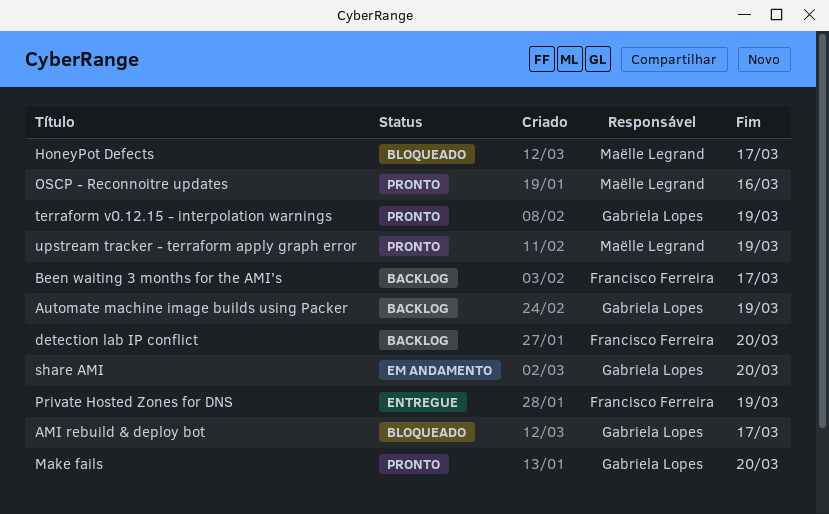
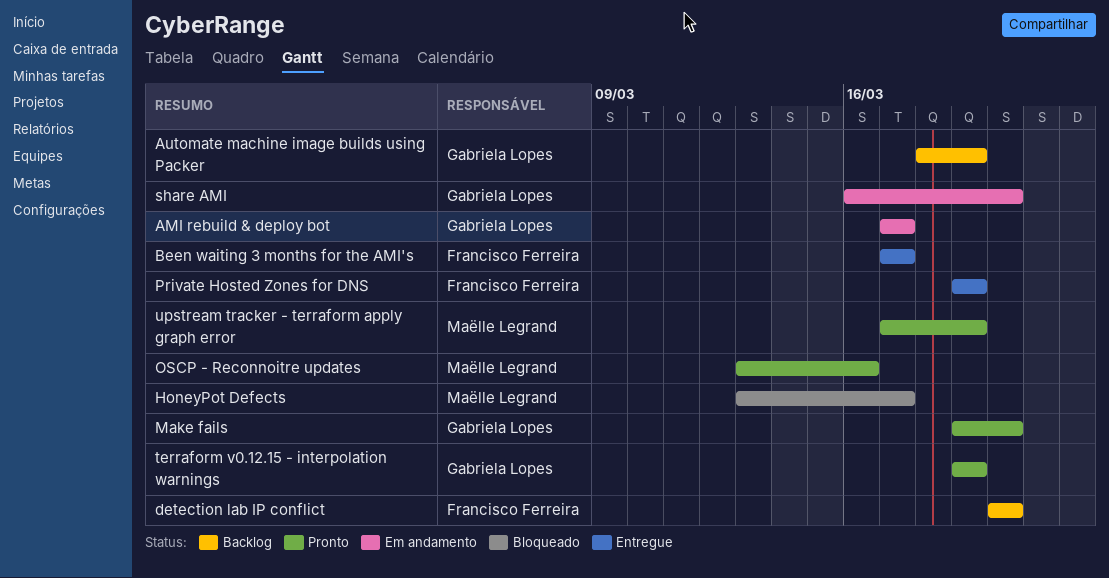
AMI rebuild & deploy bot, status: Bloqueado -> Em andamento
Been waiting 3 months for the AMI's, status: Backlog -> Entregue

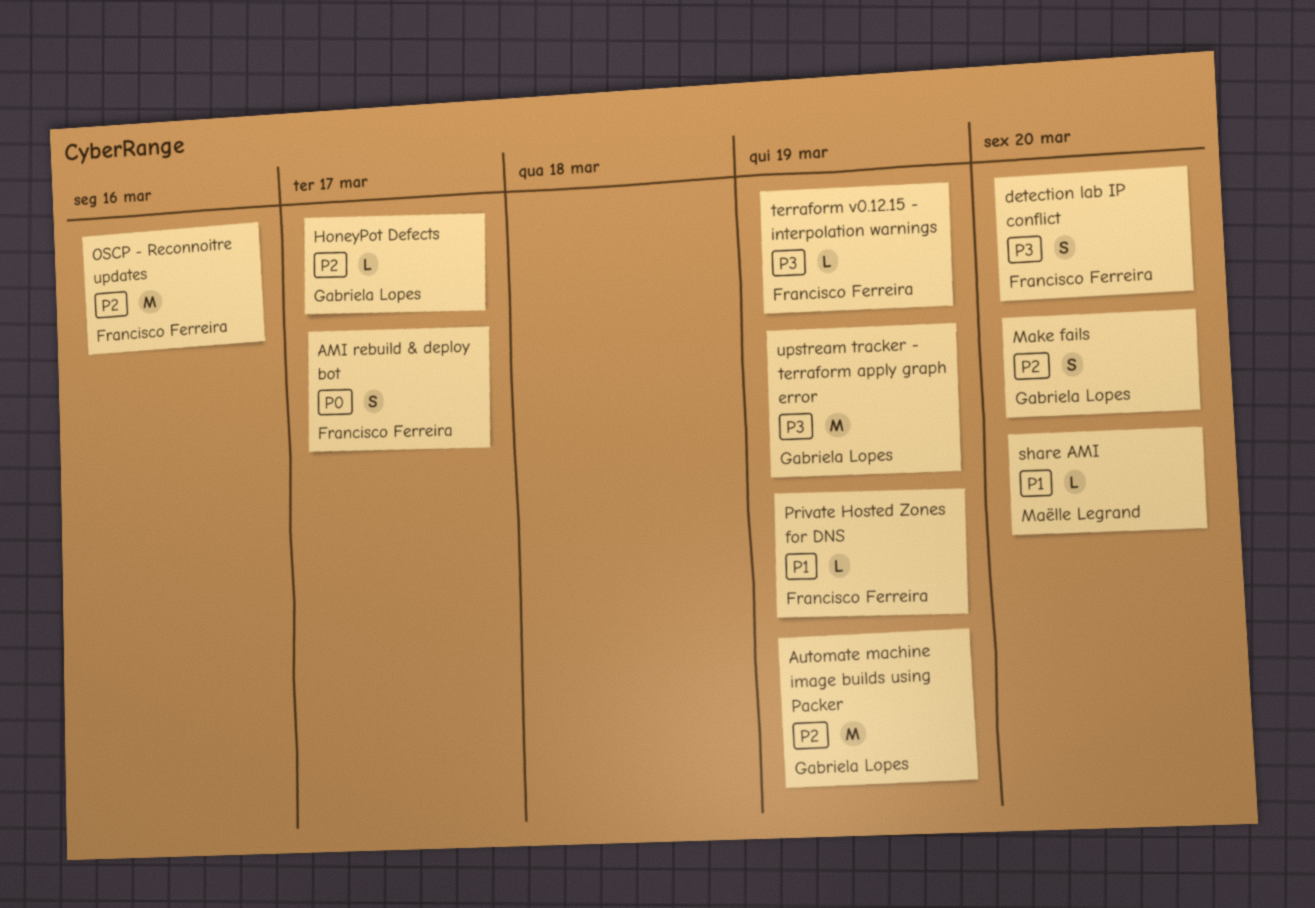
AMI rebuild & deploy bot, owner: Gabriela Lopes -> Francisco Ferreira
Been waiting 3 months for the AMI's: present -> none
HoneyPot Defects, owner: Maëlle Legrand -> Gabriela Lopes
OSCP - Reconnoitre updates, owner: Maëlle Legrand -> Francisco Ferreira
share AMI, owner: Gabriela Lopes -> Maëlle Legrand
terraform v0.12.15 - interpolation warnings, owner: Gabriela Lopes -> Francisco Ferreira
upstream tracker - terraform apply graph error, owner: Maëlle Legrand -> Gabriela Lopes

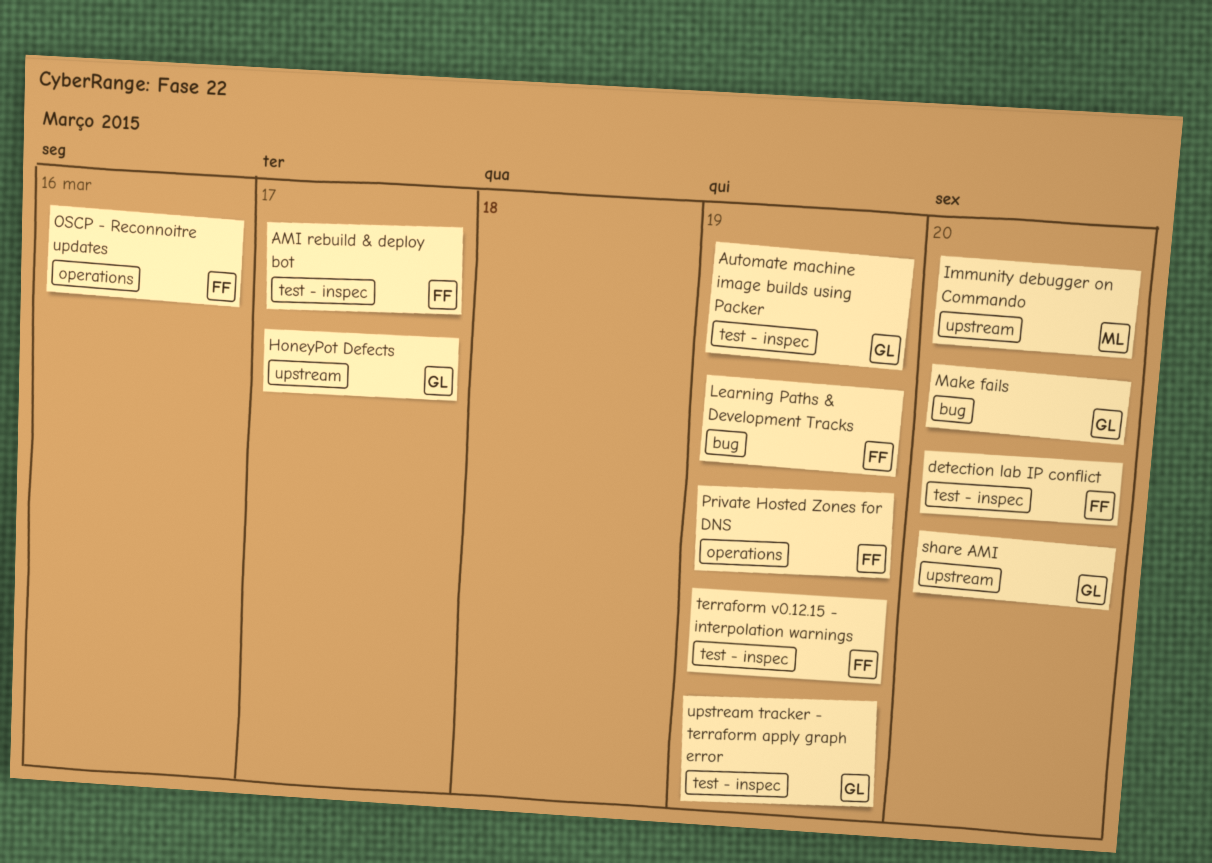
Immunity debugger on Commando: none -> present
Learning Paths & Development Tracks: none -> present
share AMI, owner: Maëlle Legrand -> Gabriela Lopes

